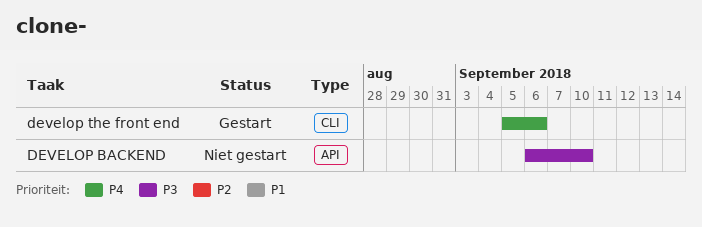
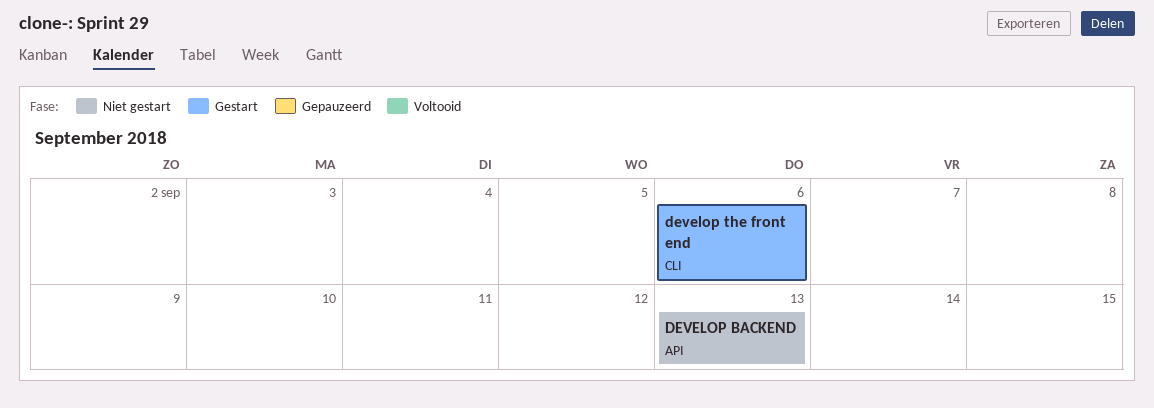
DEVELOP BACKEND, due: Sep 10 -> Sep 13

